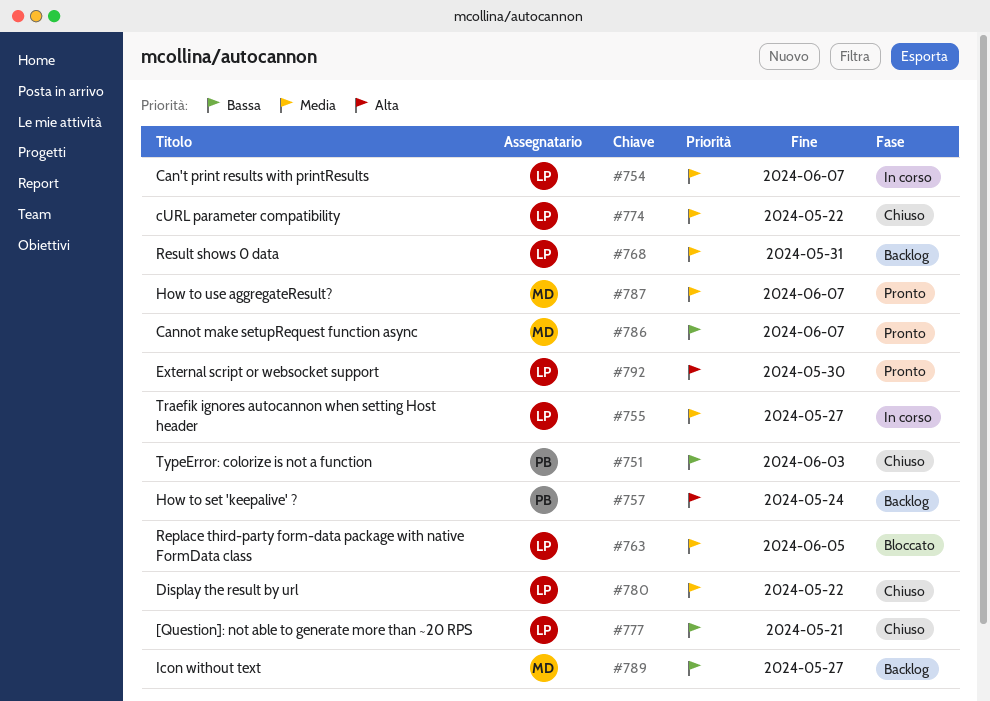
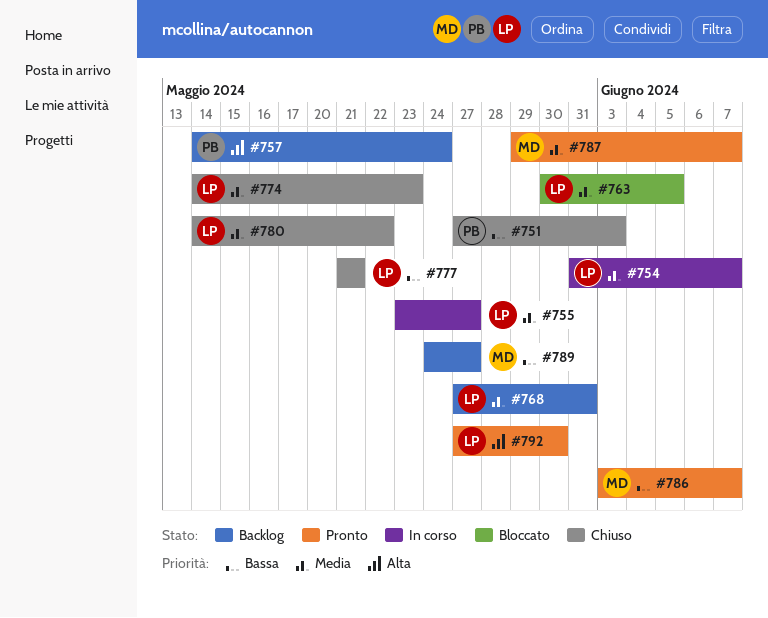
#774, due: May 22 -> May 23

